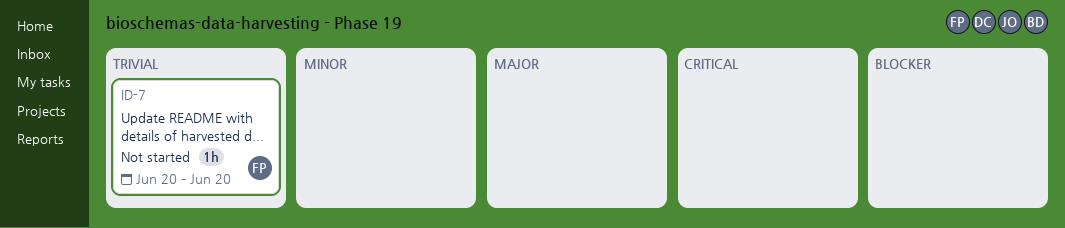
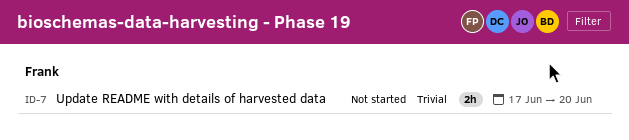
ID-7, estimate: 1h -> 2h
ID-7, start: Jun 20 -> Jun 17

